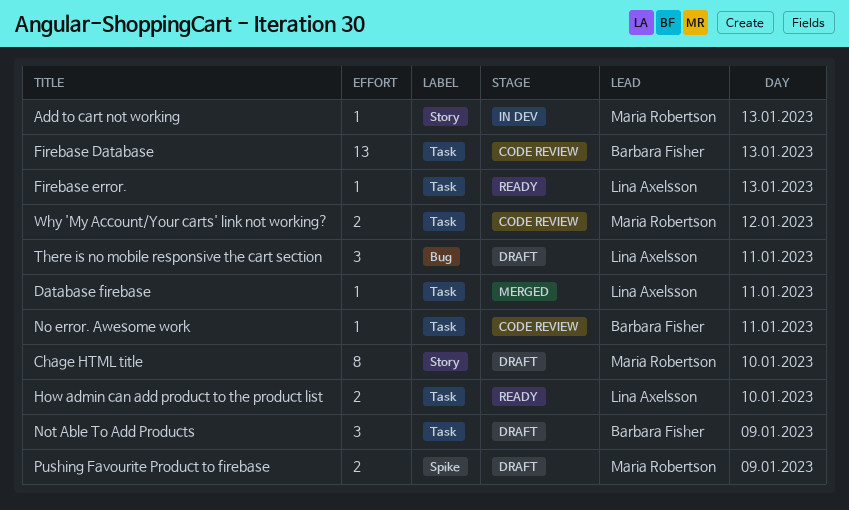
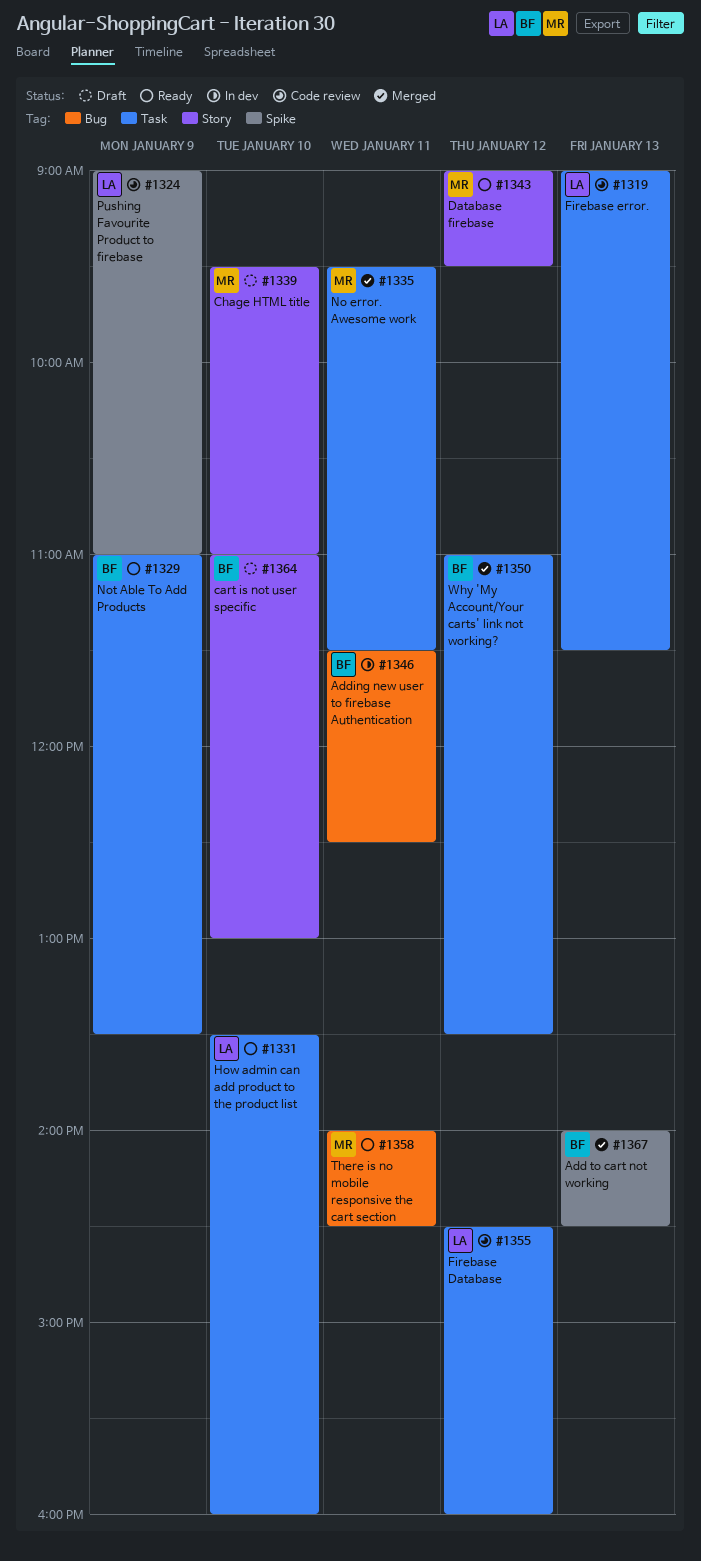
Add to cart not working, status: In dev -> Merged
Add to cart not working, owner: Maria Robertson -> Barbara Fisher
Add to cart not working, label: Story -> Spike
Adding new user to firebase Authentication: none -> present
cart is not user specific: none -> present
Database firebase, status: Merged -> Ready
Database firebase, owner: Lina Axelsson -> Maria Robertson
Database firebase, label: Task -> Story
Database firebase, day: Jan 11 -> Jan 12
Firebase Database, owner: Barbara Fisher -> Lina Axelsson
Firebase Database, day: Jan 13 -> Jan 12
Firebase error., status: Ready -> Code review
No error. Awesome work, status: Code review -> Merged
No error. Awesome work, owner: Barbara Fisher -> Maria Robertson
Not Able To Add Products, status: Draft -> Ready
Pushing Favourite Product to firebase, status: Draft -> Code review
Pushing Favourite Product to firebase, owner: Maria Robertson -> Lina Axelsson
There is no mobile responsive the cart section, status: Draft -> Ready
There is no mobile responsive the cart section, owner: Lina Axelsson -> Maria Robertson
Why 'My Account/Your carts' link not working?, status: Code review -> Merged
Why 'My Account/Your carts' link not working?, owner: Maria Robertson -> Barbara Fisher

